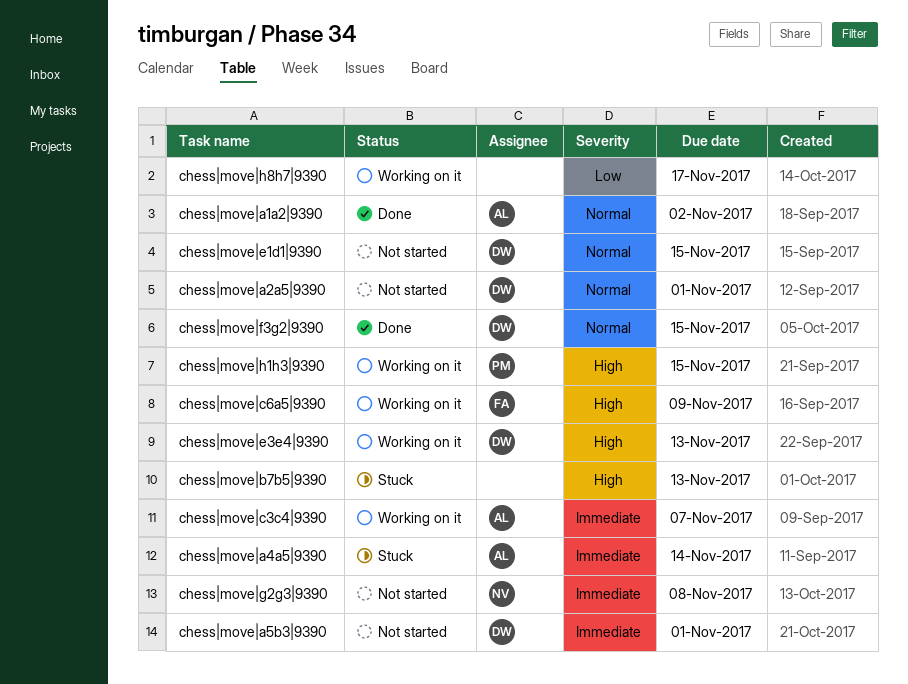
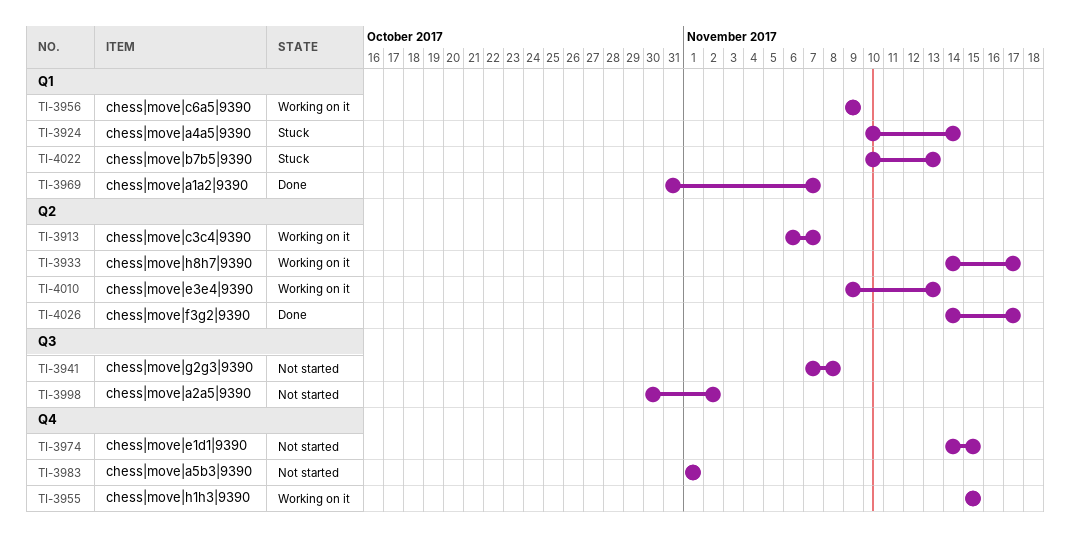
chess|move|a1a2|9390, due: Nov 2 -> Nov 7
chess|move|a2a5|9390, due: Nov 1 -> Nov 2
chess|move|f3g2|9390, due: Nov 15 -> Nov 17

